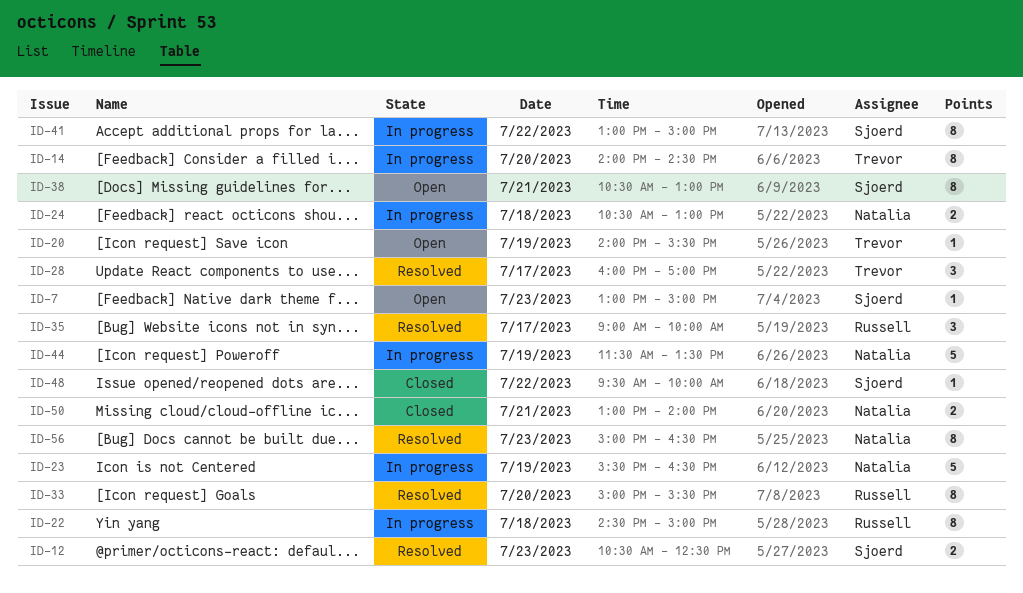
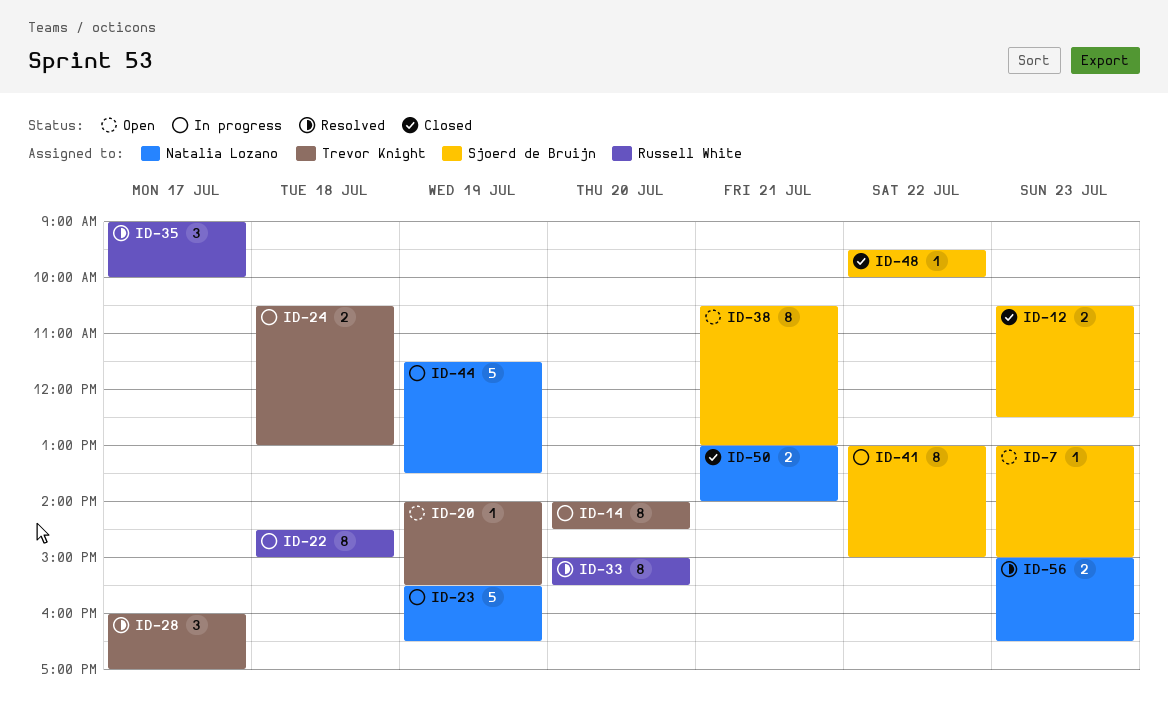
ID-12, status: Resolved -> Closed
ID-24, owner: Natalia Lozano -> Trevor Knight
ID-56, estimate: 8 -> 2

